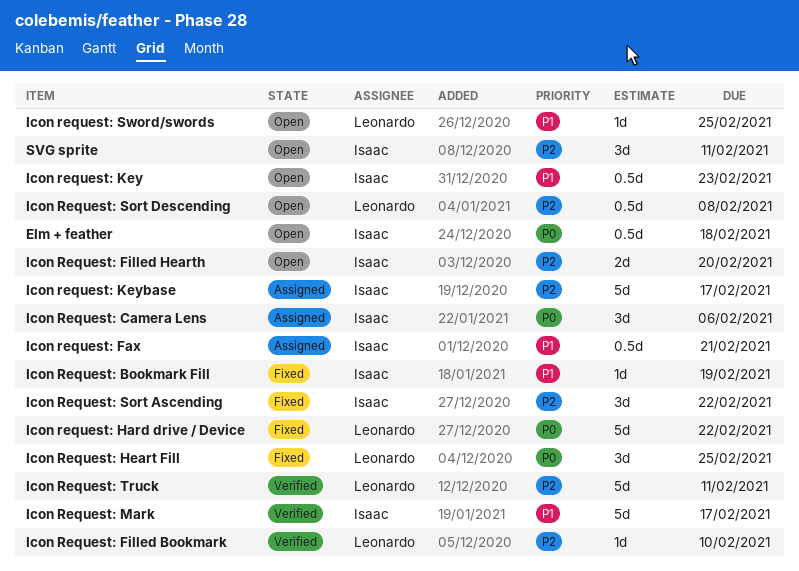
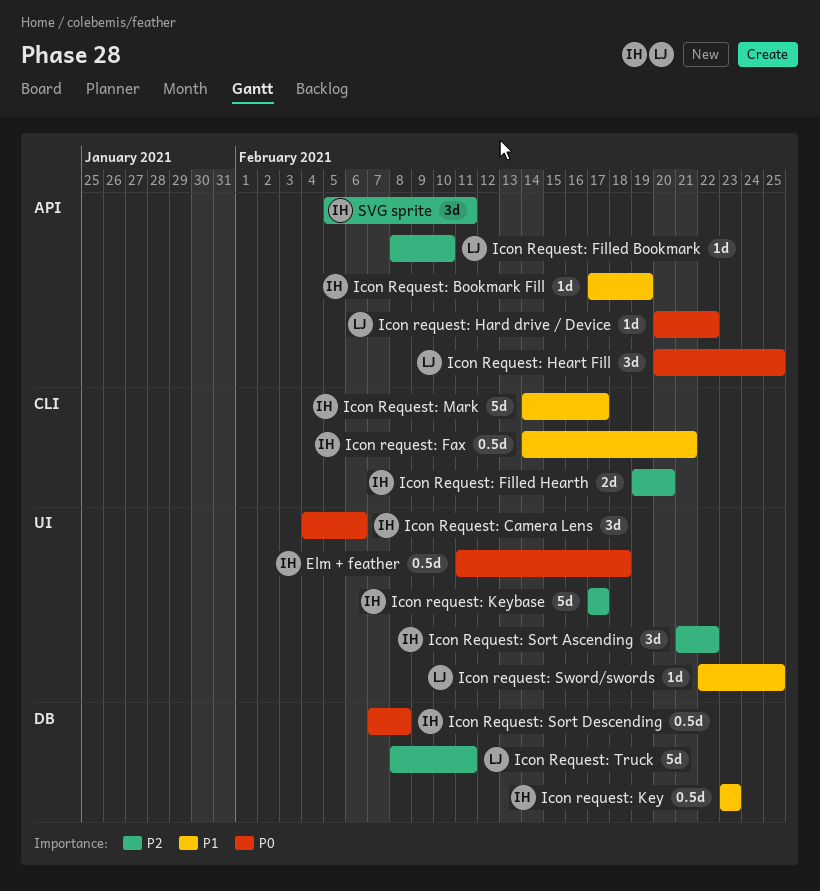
Icon request: Hard drive / Device, estimate: 5d -> 1d
Icon Request: Sort Descending, owner: Leonardo -> Isaac
Icon Request: Sort Descending, priority: P2 -> P0

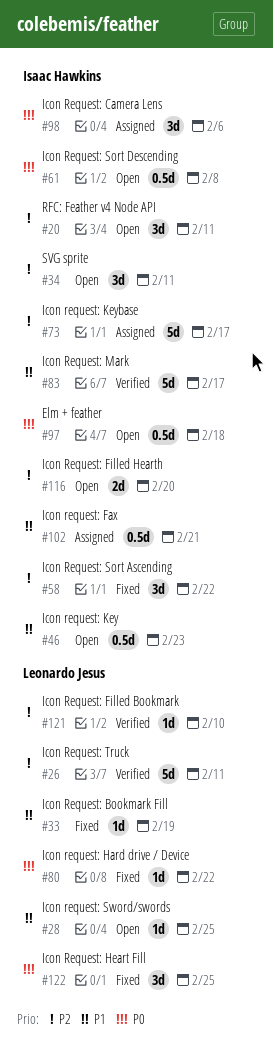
Icon Request: Bookmark Fill, owner: Isaac Hawkins -> Leonardo Jesus
RFC: Feather v4 Node API: none -> present

